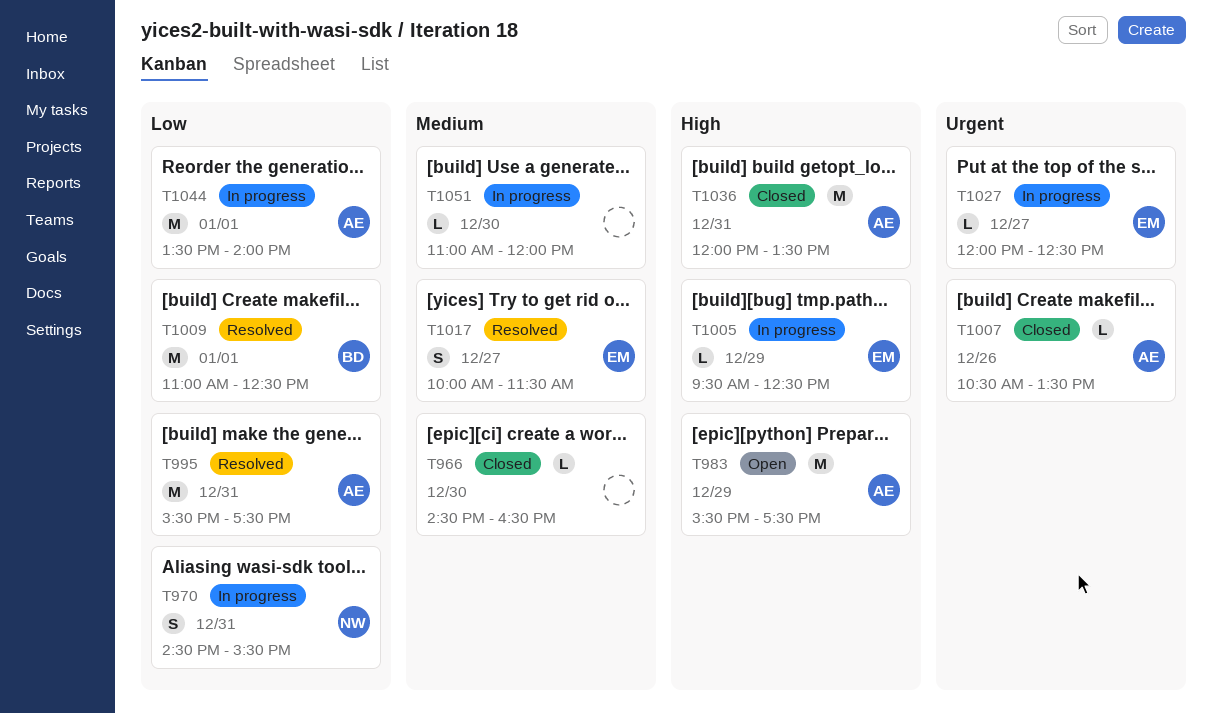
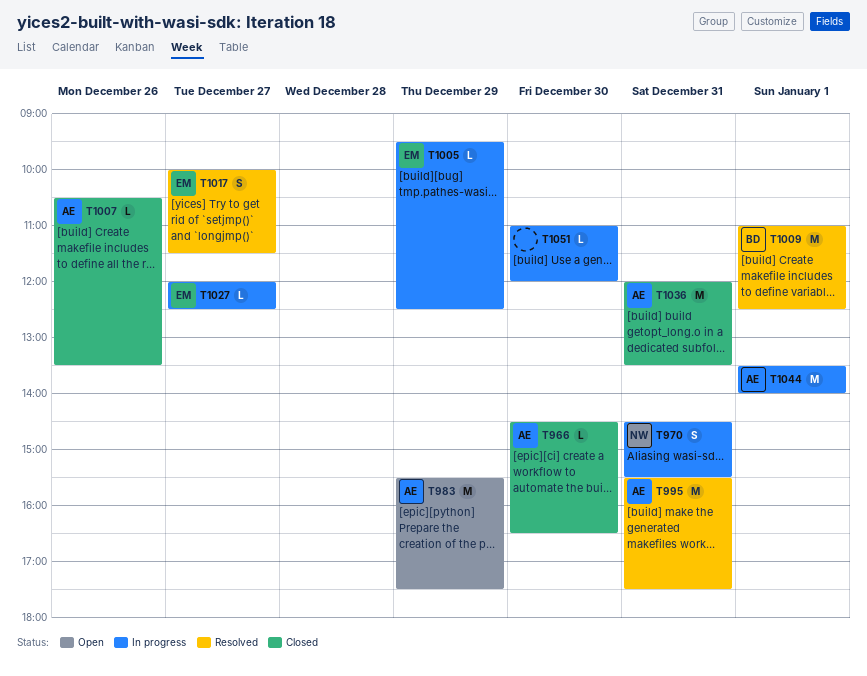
T966, owner: none -> AE

